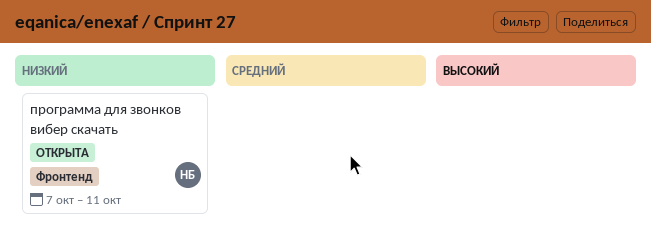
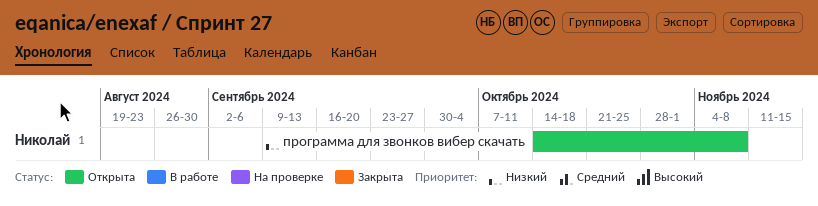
программа для звонков вибер скачать, start: Oct 7 -> Oct 14
программа для звонков вибер скачать, due: Oct 11 -> Nov 8

